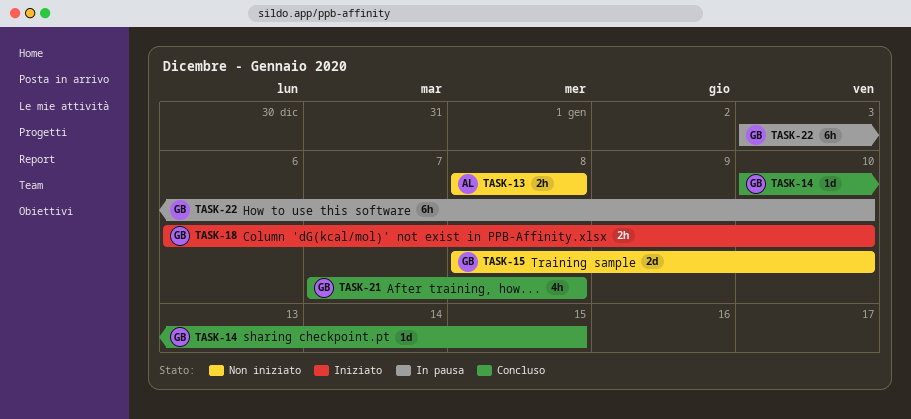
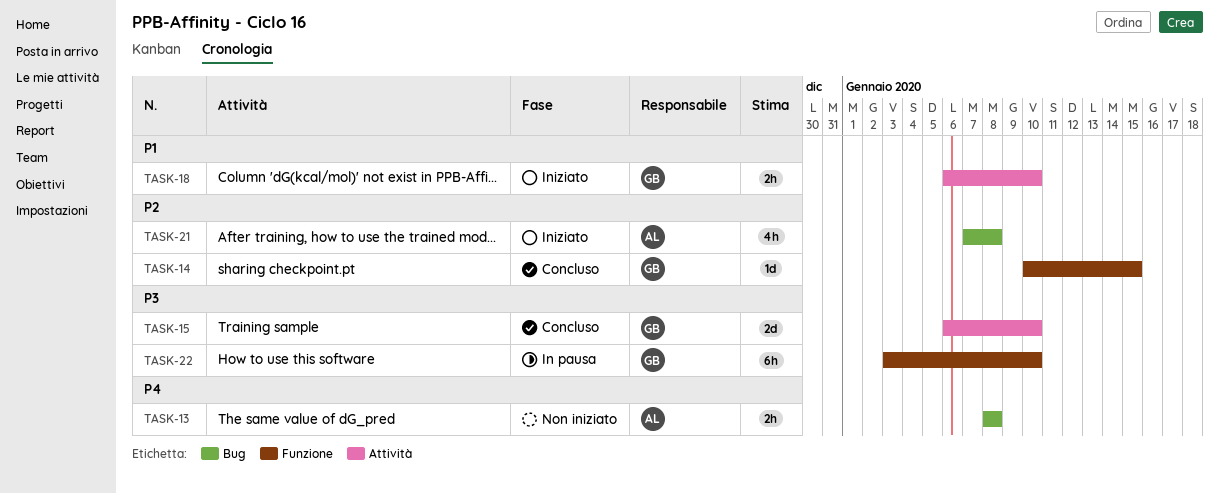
TASK-15, status: Non iniziato -> Concluso
TASK-15, start: Jan 8 -> Jan 6
TASK-21, status: Concluso -> Iniziato
TASK-21, owner: GB -> AL

